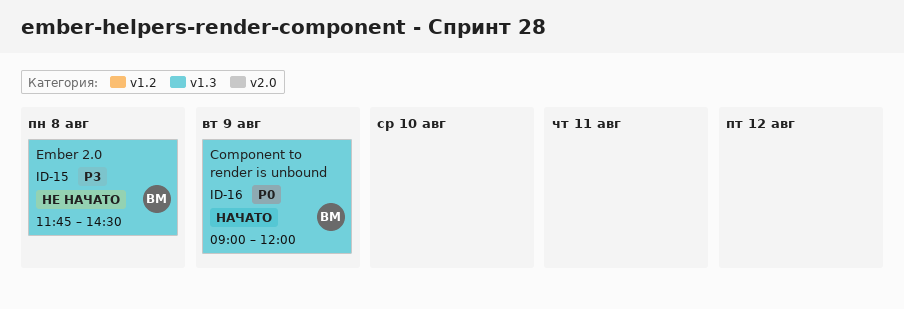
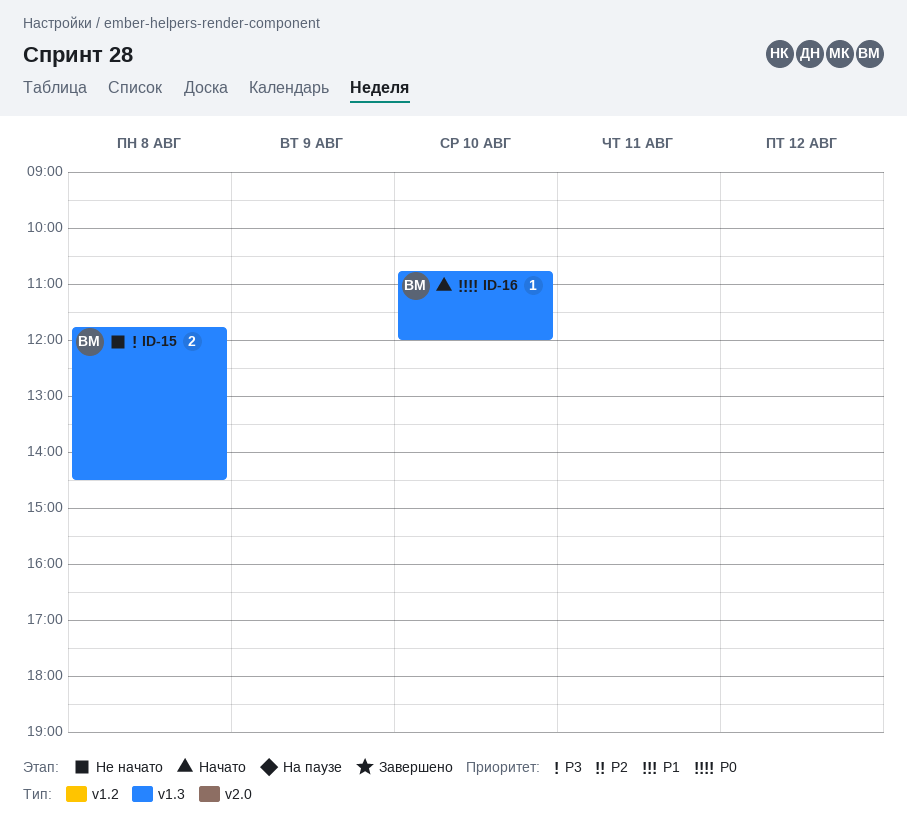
ID-16, day: Aug 9 -> Aug 10
ID-16, begins: 09:00 -> 10:45

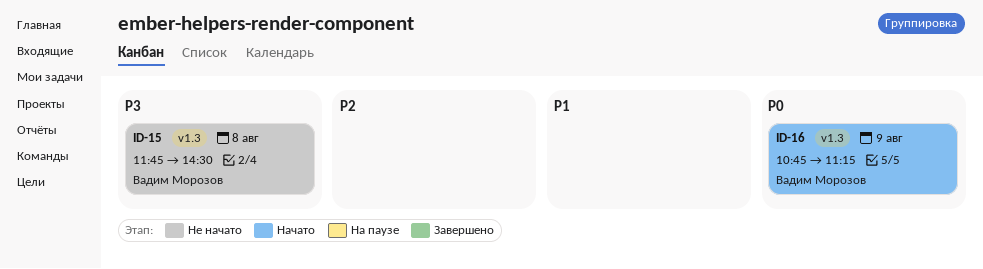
ID-16, day: Aug 10 -> Aug 9
ID-16, ends: 12:00 -> 11:15

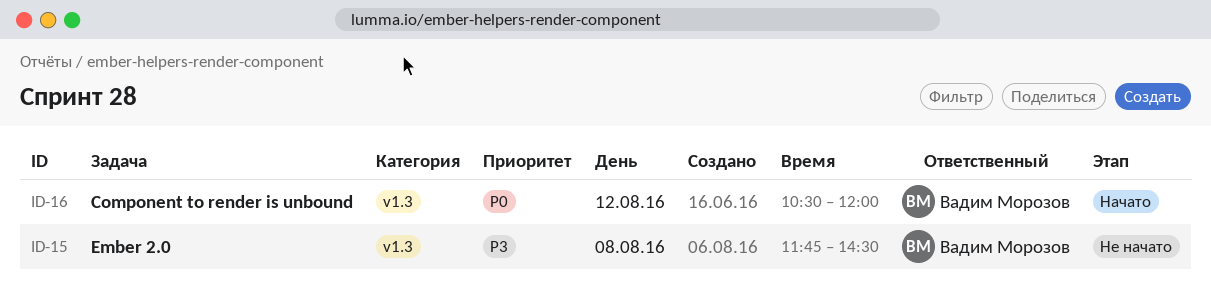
ID-16, day: Aug 9 -> Aug 12
ID-16, begins: 10:45 -> 10:30
ID-16, ends: 11:15 -> 12:00

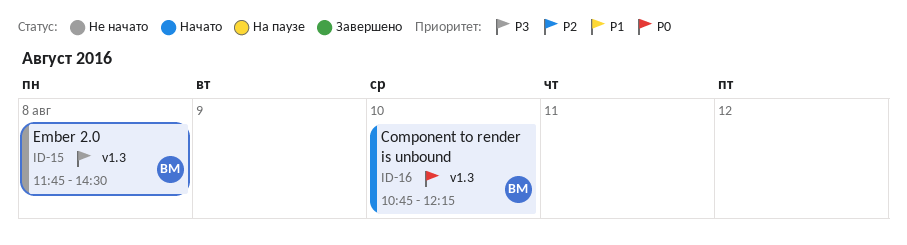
ID-16, day: Aug 12 -> Aug 10
ID-16, begins: 10:30 -> 10:45
ID-16, ends: 12:00 -> 12:15

